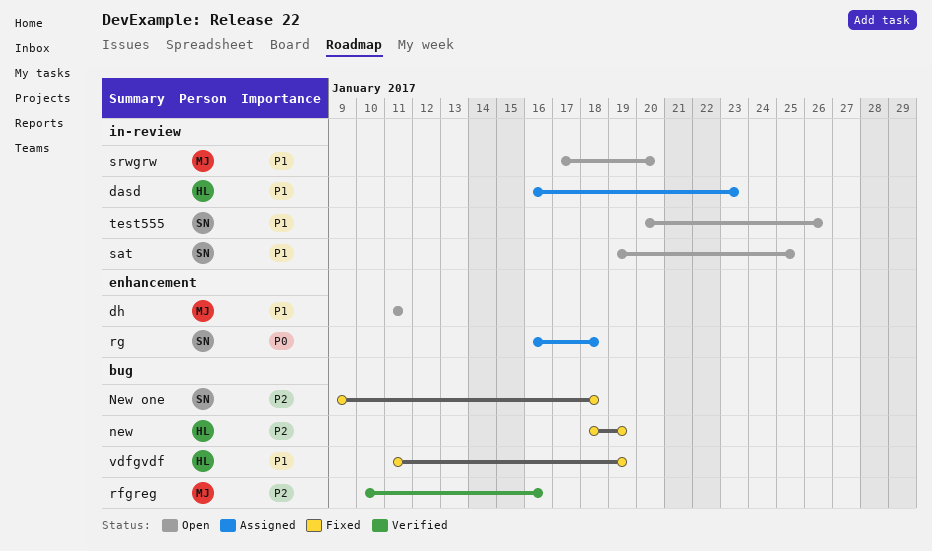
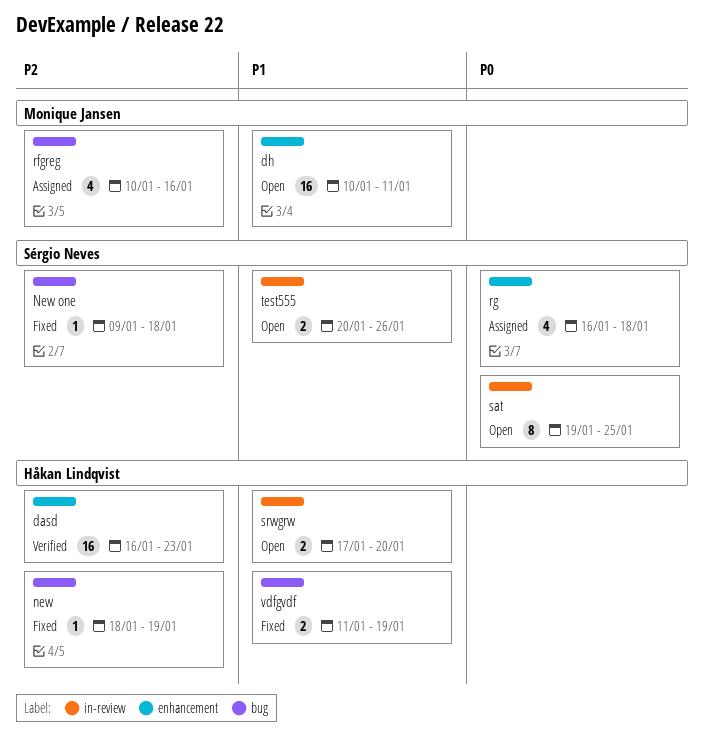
dasd, status: Assigned -> Verified
dasd, priority: P1 -> P2
dasd, label: in-review -> enhancement
dh, start: Jan 11 -> Jan 10
rfgreg, status: Verified -> Assigned
sat, priority: P1 -> P0
srwgrw, owner: Monique Jansen -> Håkan Lindqvist

